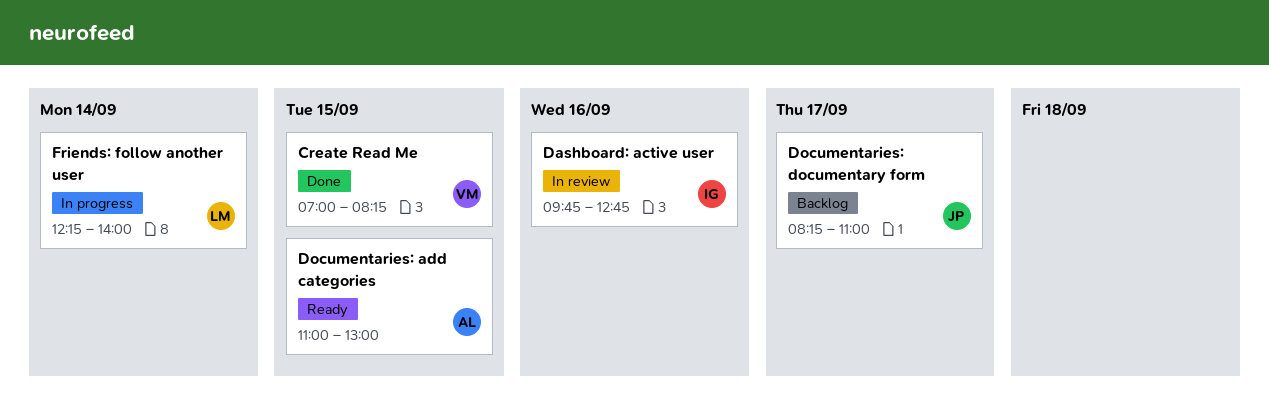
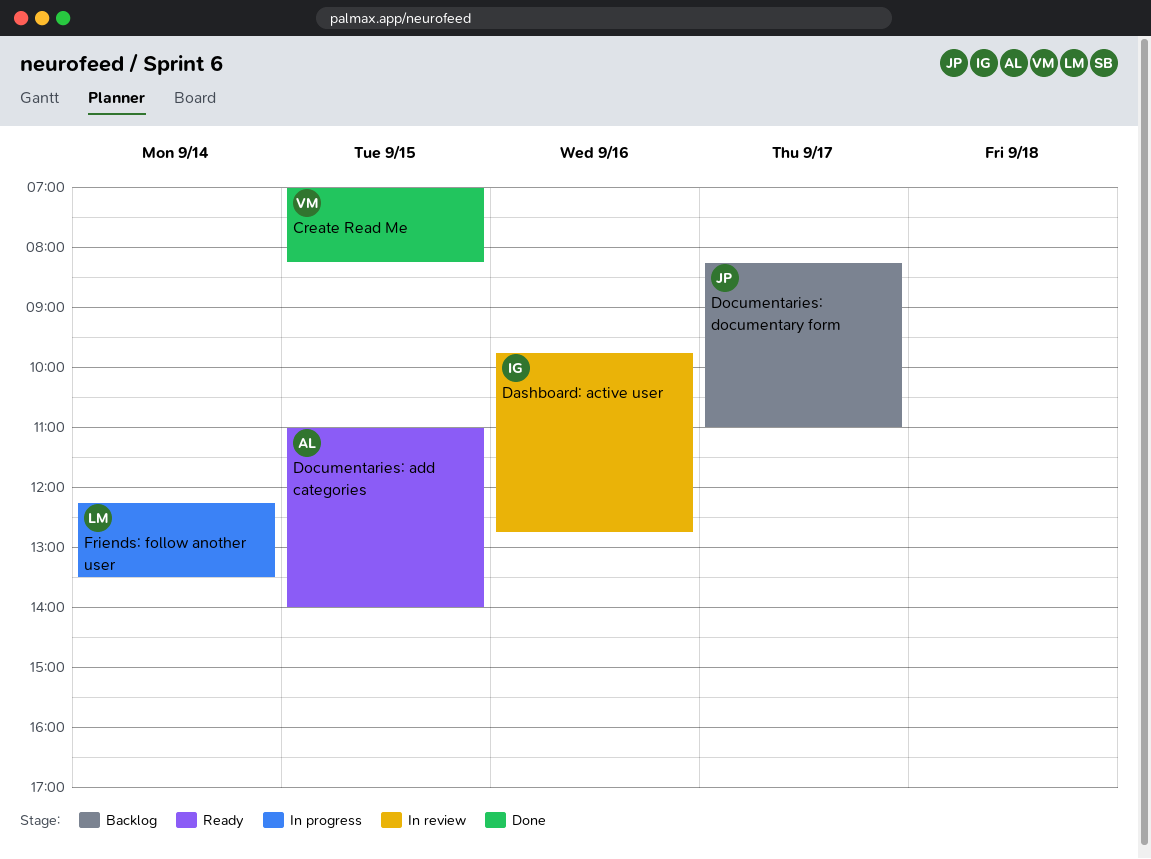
Documentaries: add categories, ends: 13:00 -> 14:00
Friends: follow another user, ends: 14:00 -> 13:30

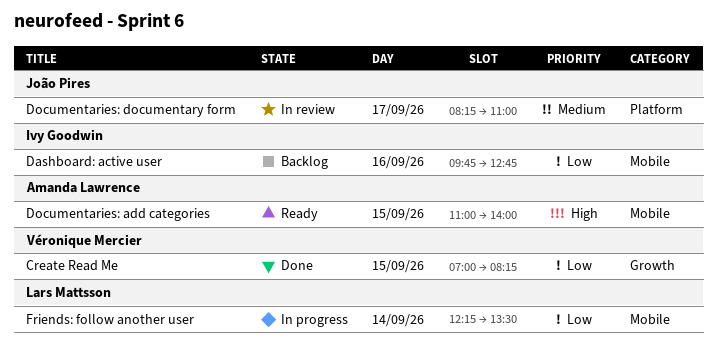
Dashboard: active user, status: In review -> Backlog
Documentaries: documentary form, status: Backlog -> In review

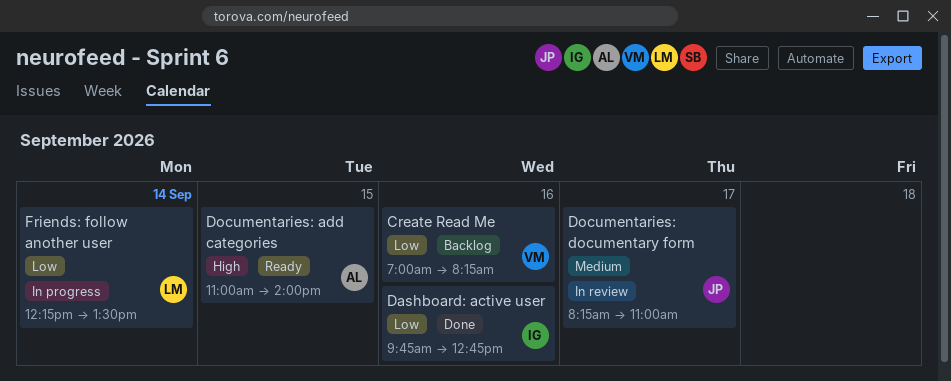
Create Read Me, status: Done -> Backlog
Create Read Me, day: Sep 15 -> Sep 16
Dashboard: active user, status: Backlog -> Done

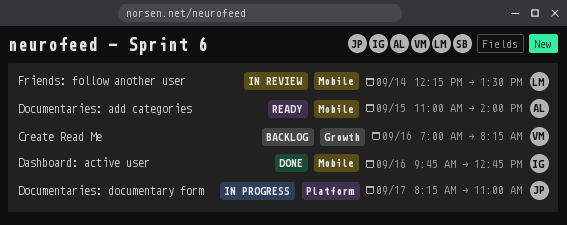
Documentaries: documentary form, status: In review -> In progress
Friends: follow another user, status: In progress -> In review

